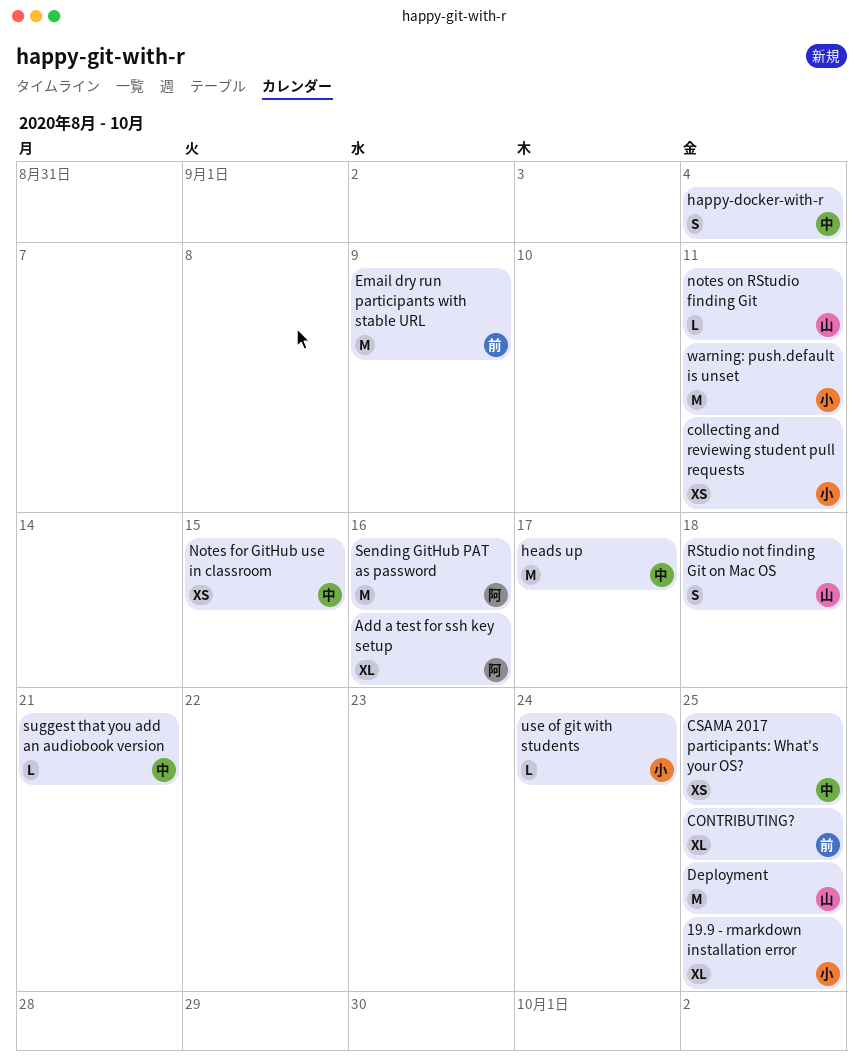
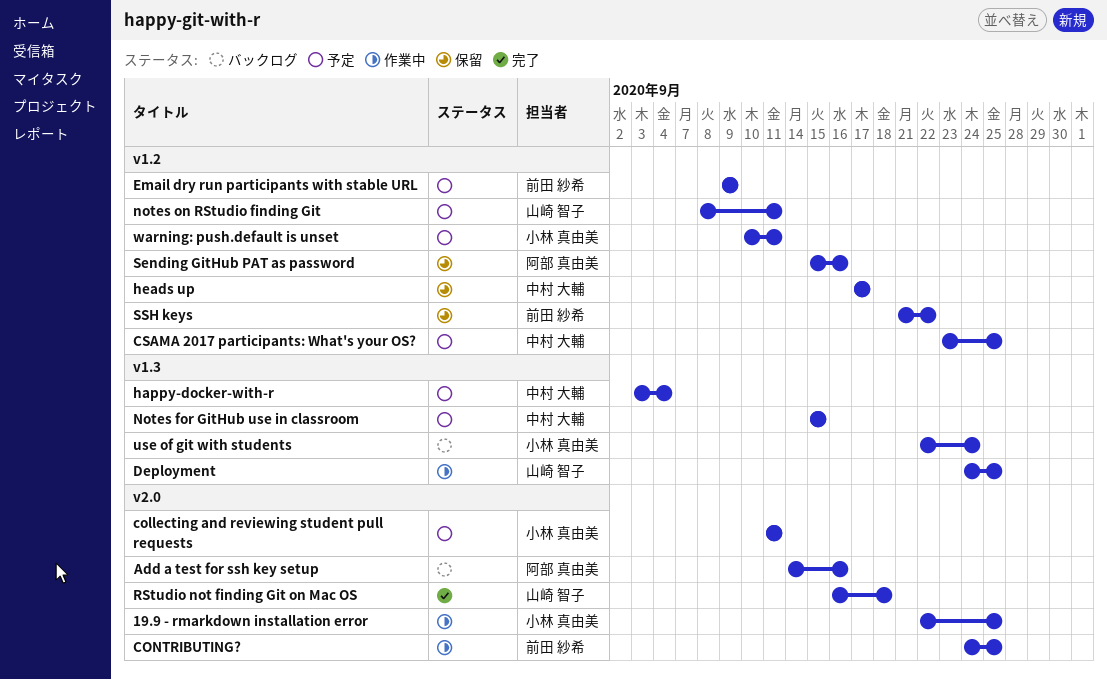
SSH keys: none -> present
suggest that you add an audiobook version: present -> none

